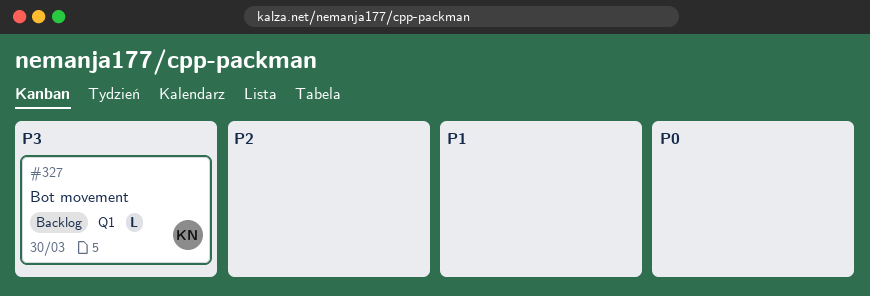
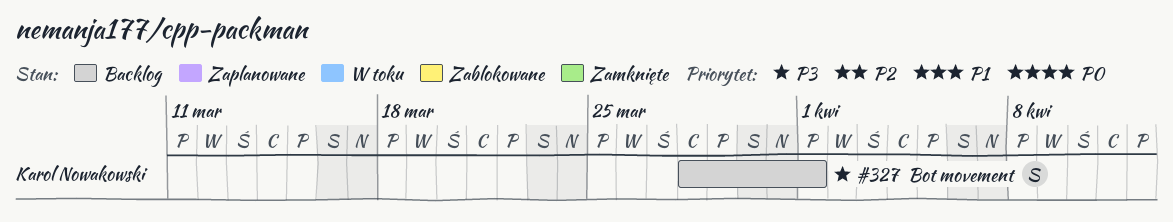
#327, estimate: L -> S
#327, due: Mar 30 -> Apr 1

